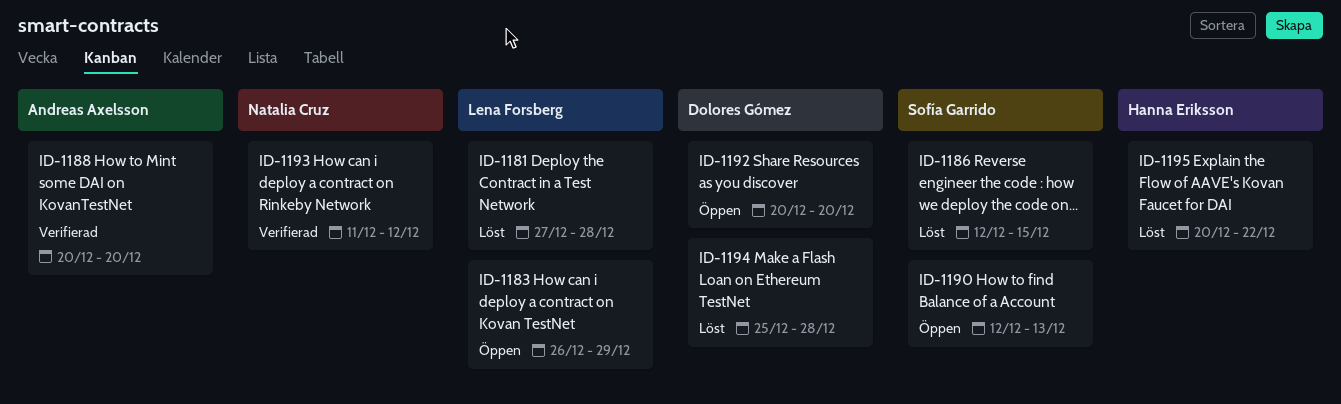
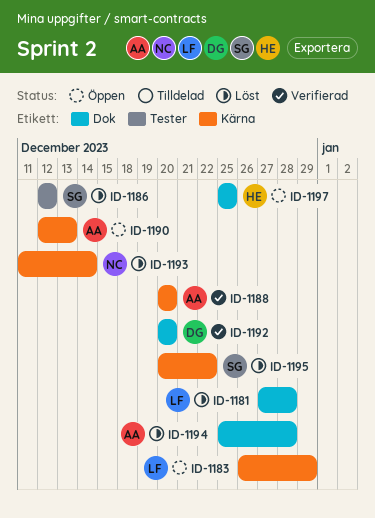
ID-1186, due: Dec 15 -> Dec 12
ID-1190, owner: Sofía Garrido -> Andreas Axelsson
ID-1192, status: Öppen -> Verifierad
ID-1193, status: Verifierad -> Löst
ID-1193, due: Dec 12 -> Dec 14
ID-1194, owner: Dolores Gómez -> Andreas Axelsson
ID-1195, owner: Hanna Eriksson -> Sofía Garrido
ID-1197: none -> present

